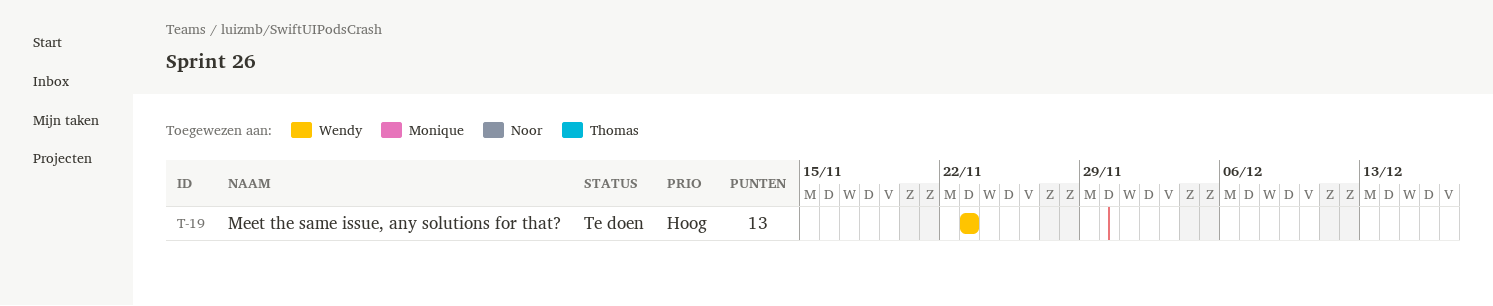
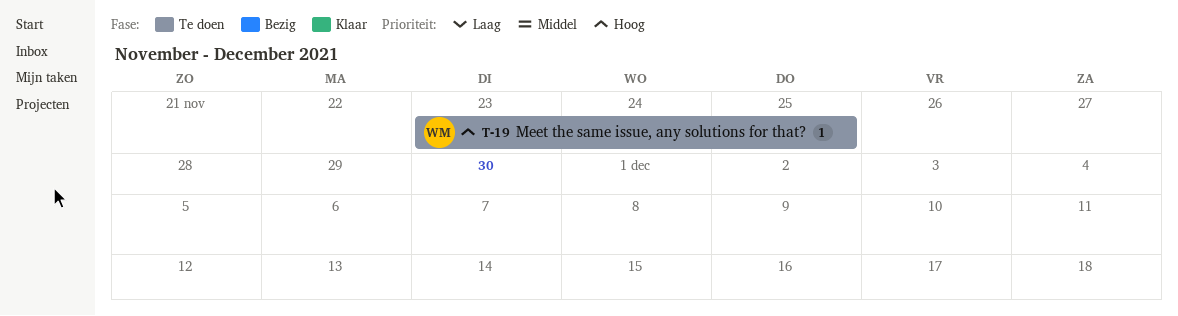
T-19, estimate: 13 -> 1
T-19, due: Nov 23 -> Nov 25

